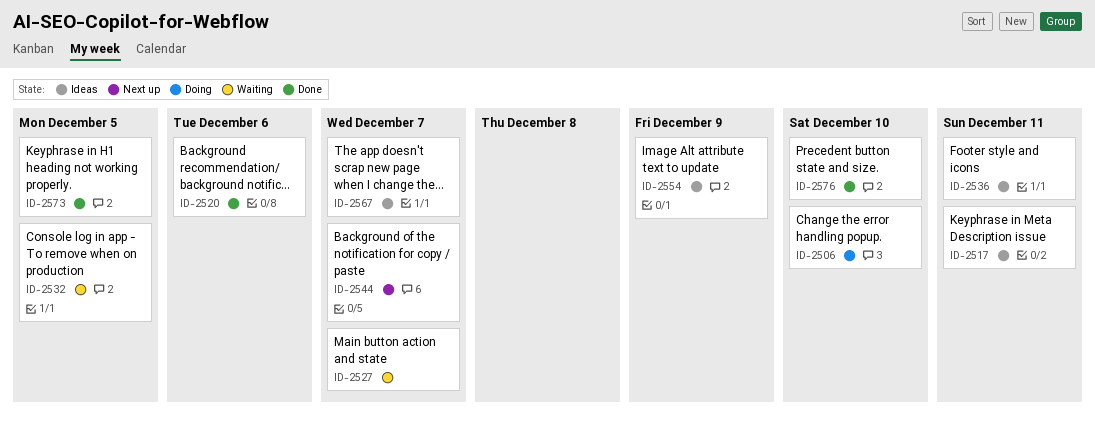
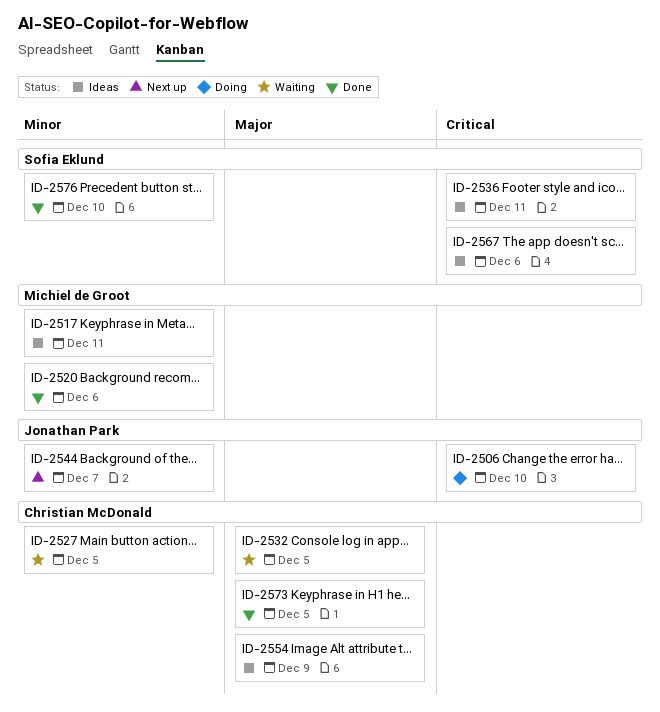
ID-2527, due: Dec 7 -> Dec 5
ID-2567, due: Dec 7 -> Dec 6

